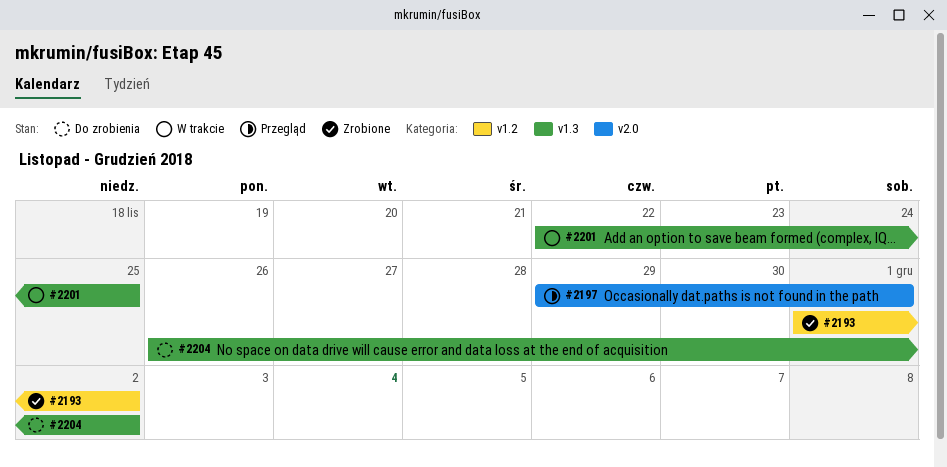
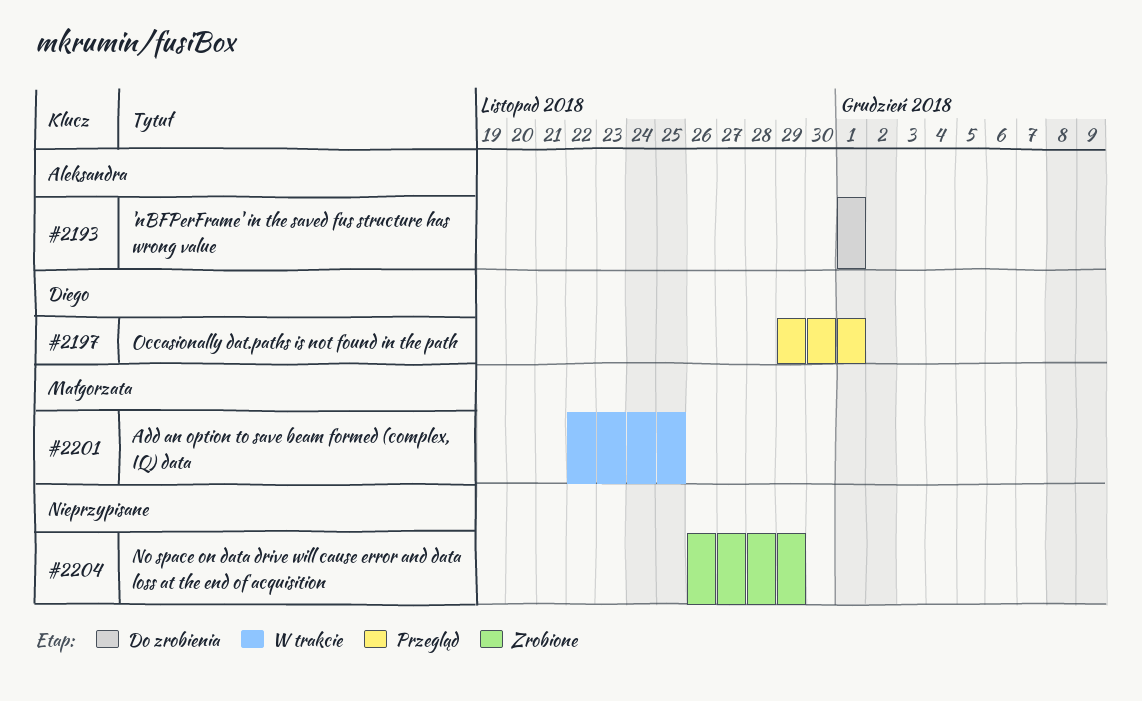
#2193, status: Zrobione -> Do zrobienia
#2193, due: Dec 2 -> Dec 1
#2204, status: Do zrobienia -> Zrobione
#2204, due: Dec 2 -> Nov 29

